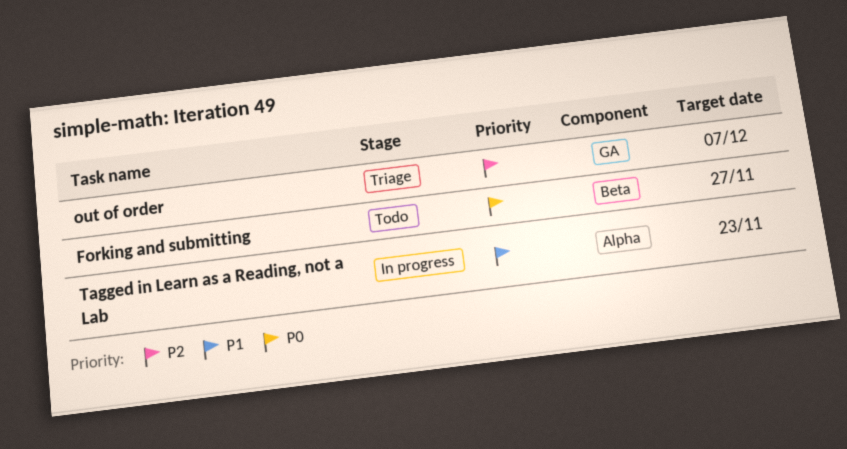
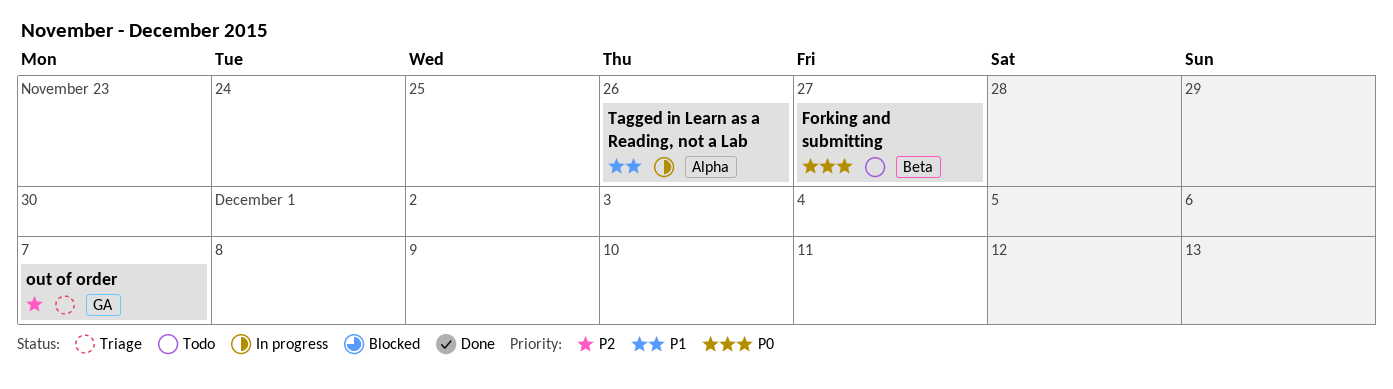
Tagged in Learn as a Reading, not a Lab, due: Nov 23 -> Nov 26

